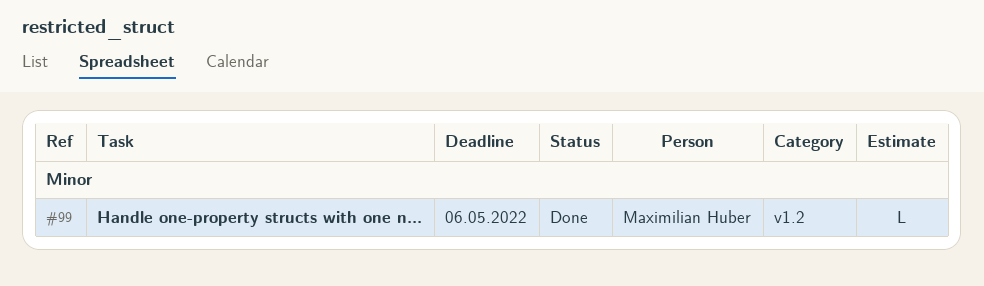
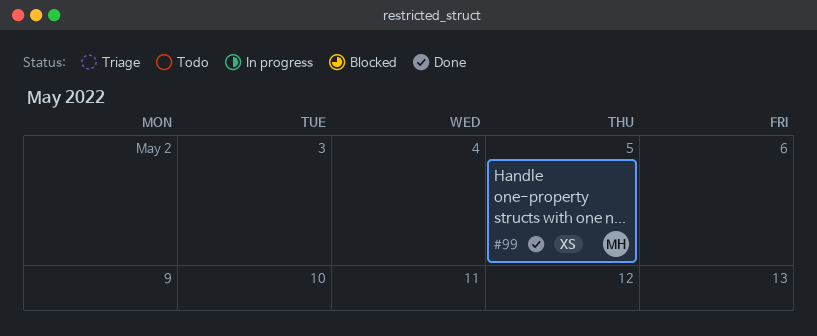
#99, estimate: L -> XS
#99, due: May 6 -> May 5

